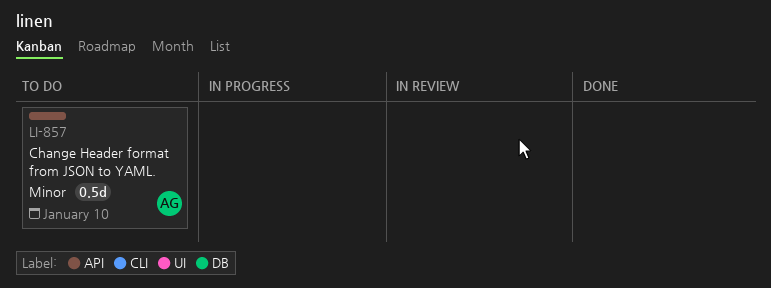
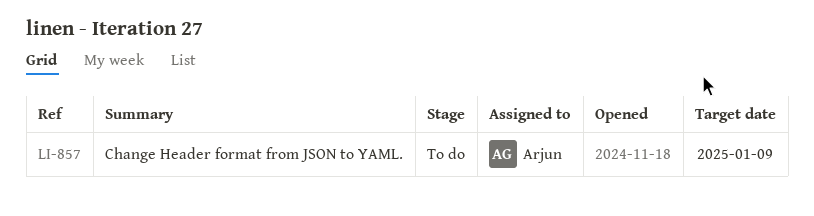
LI-857, due: Jan 10 -> Jan 9

